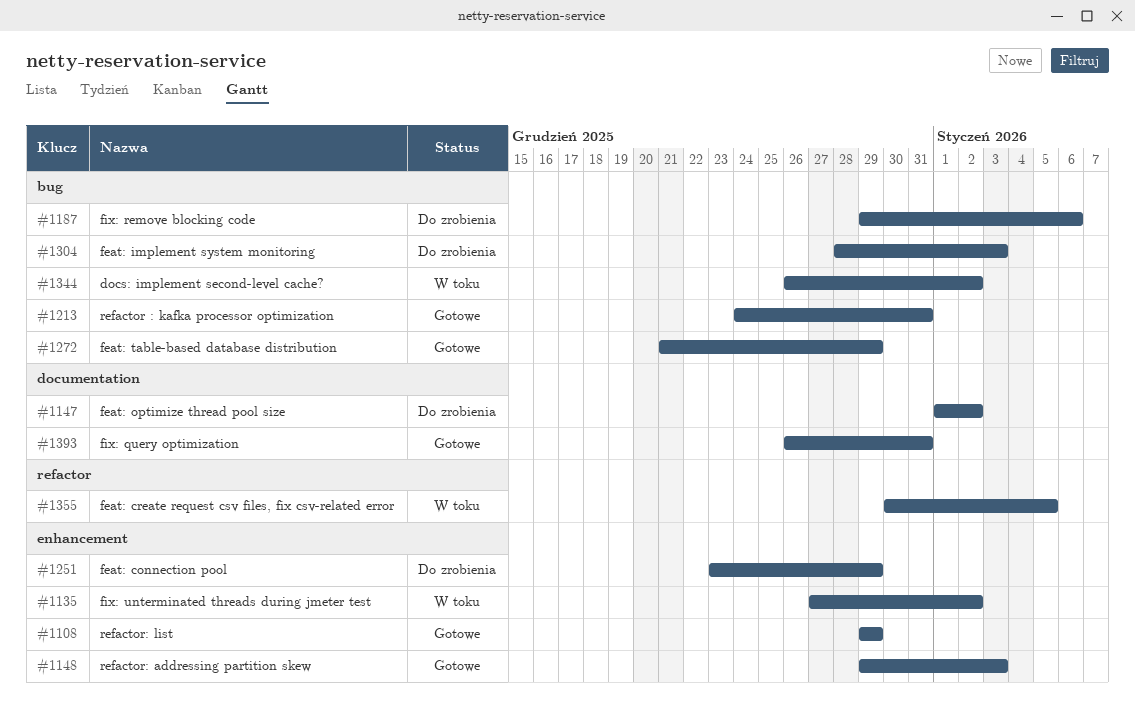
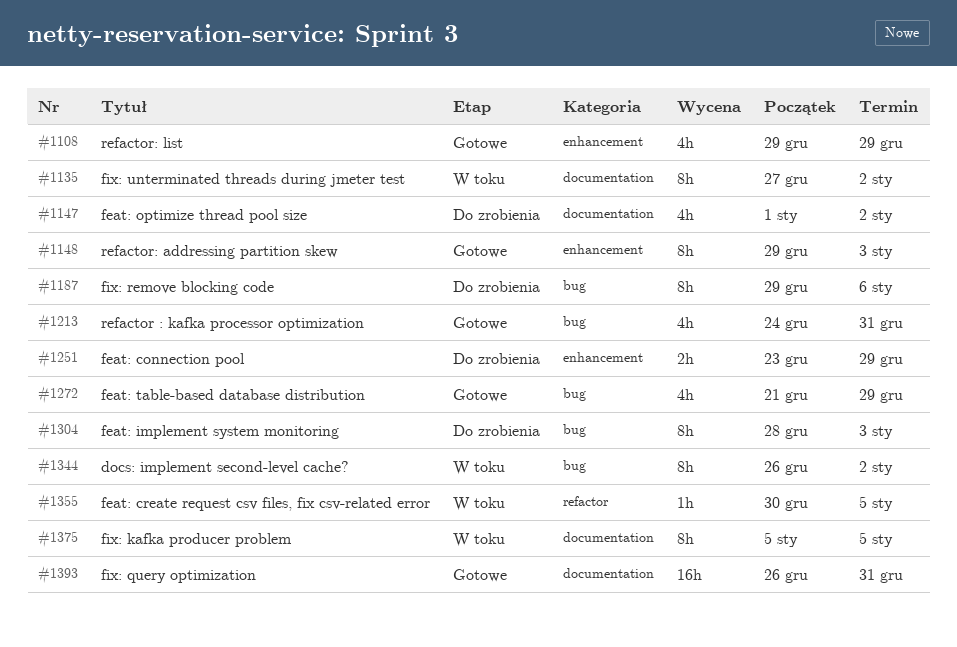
#1135, label: enhancement -> documentation
#1375: none -> present

